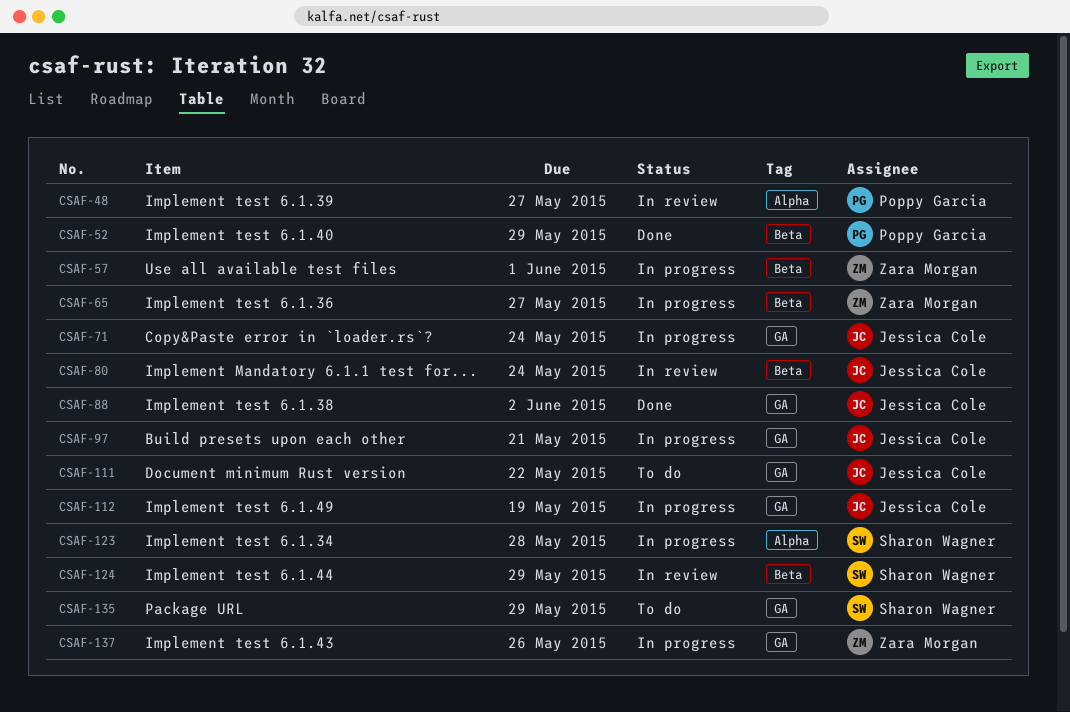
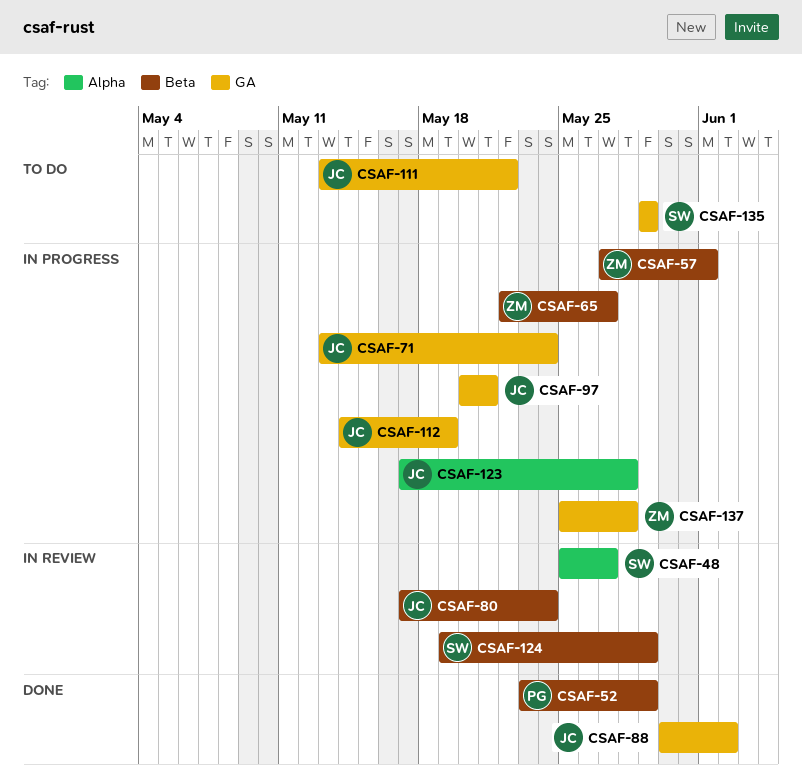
CSAF-48, owner: Poppy Garcia -> Sharon Wagner
CSAF-123, owner: Sharon Wagner -> Jessica Cole
CSAF-137, due: May 26 -> May 28

